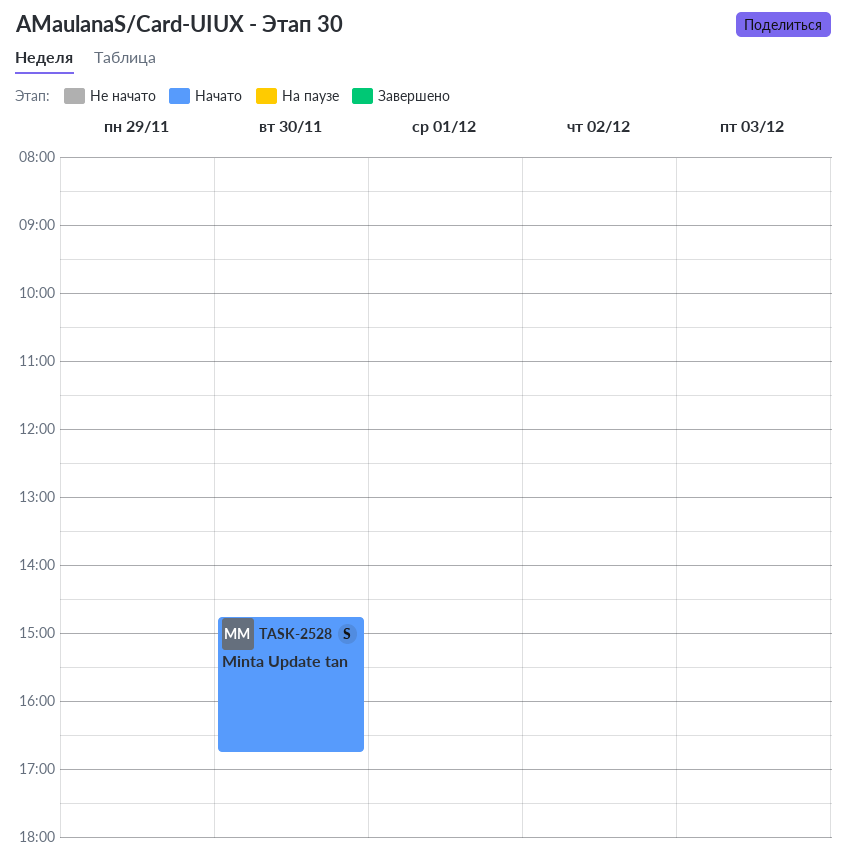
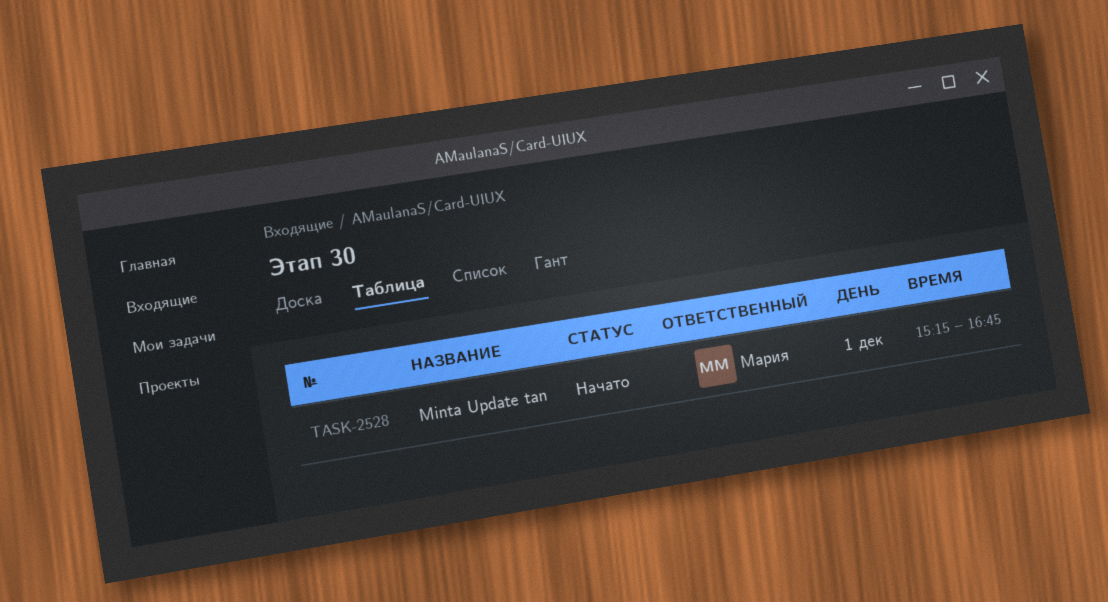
TASK-2528, day: Nov 30 -> Dec 1
TASK-2528, begins: 14:45 -> 15:15

